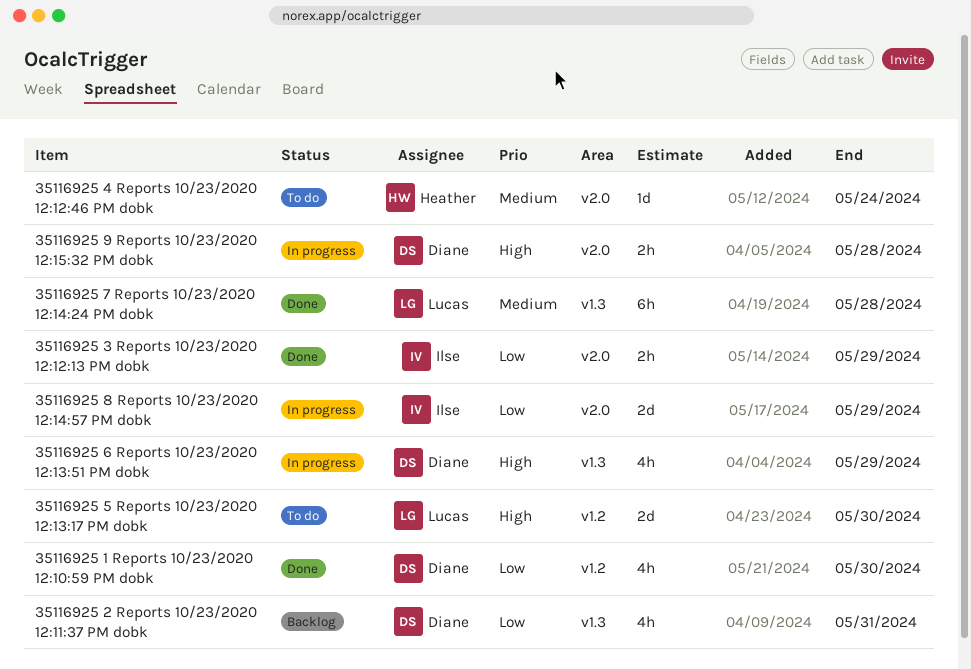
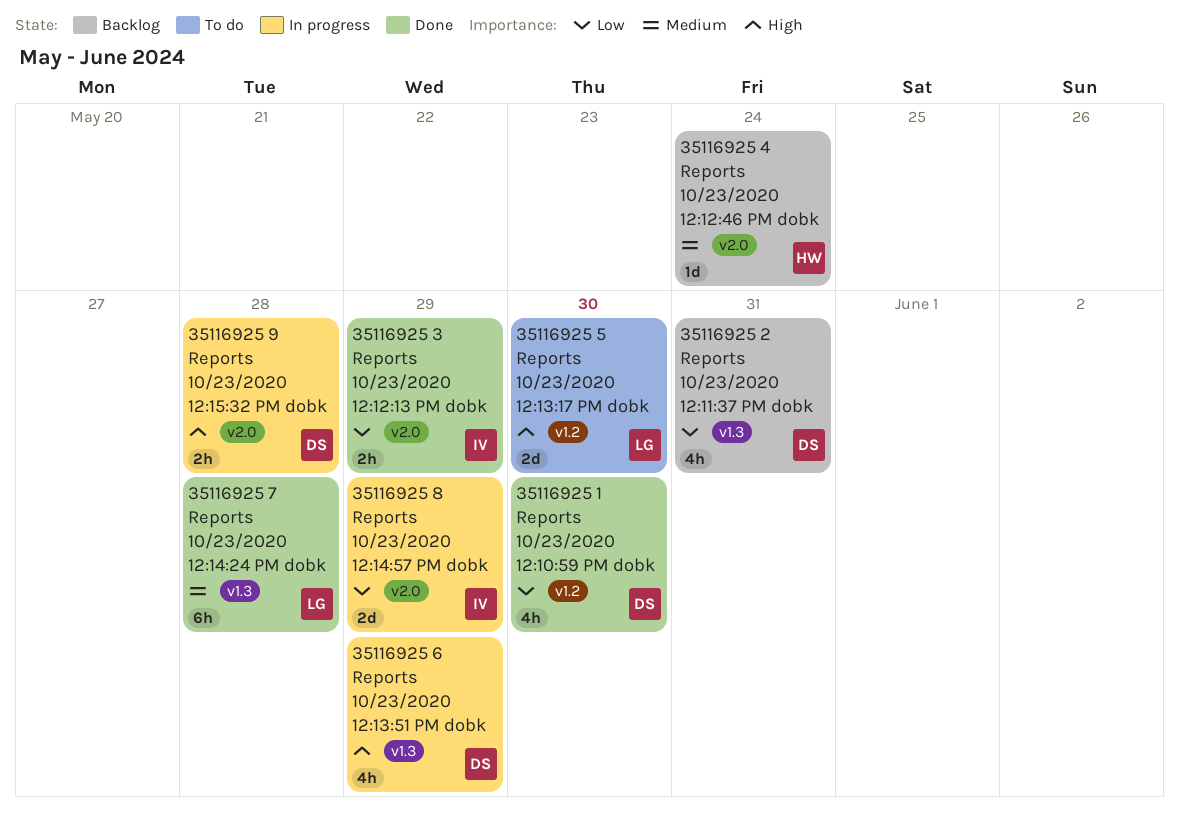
35116925 4 Reports 10/23/2020 12:12:46 PM dobk, status: To do -> Backlog

